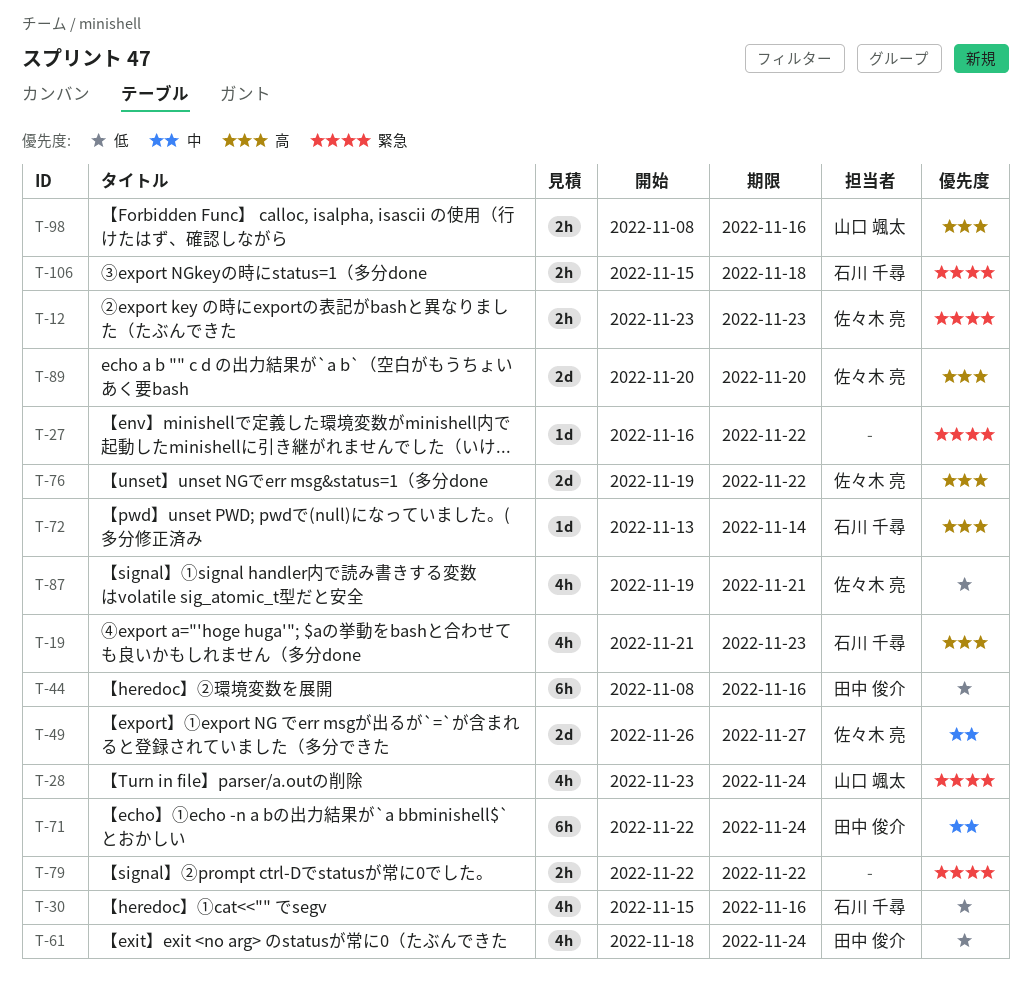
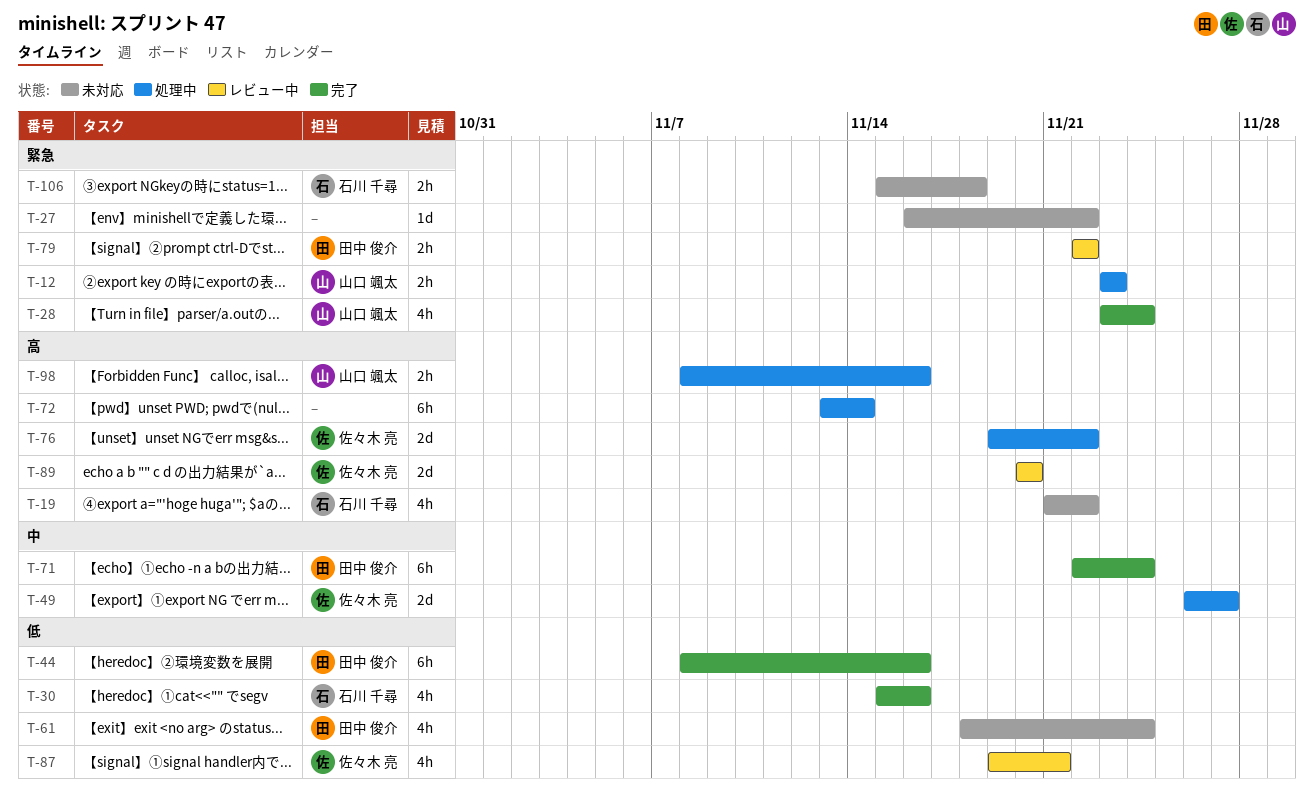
T-12, owner: 佐々木 亮 -> 山口 颯太
T-19, due: Nov 23 -> Nov 22
T-72, owner: 石川 千尋 -> none
T-72, estimate: 1d -> 6h
T-79, owner: none -> 田中 俊介

